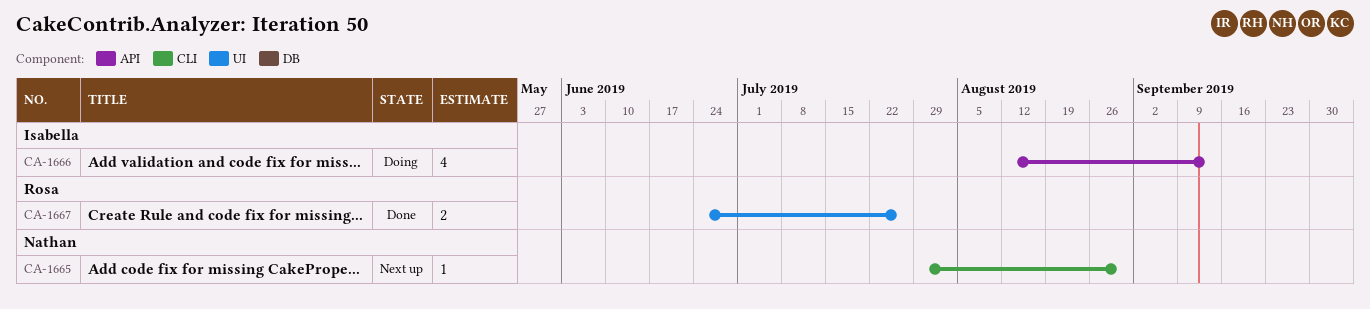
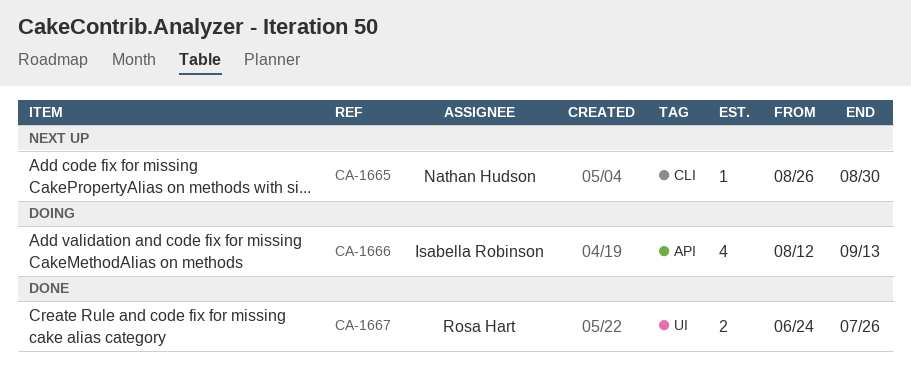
CA-1665, start: Jul 29 -> Aug 26

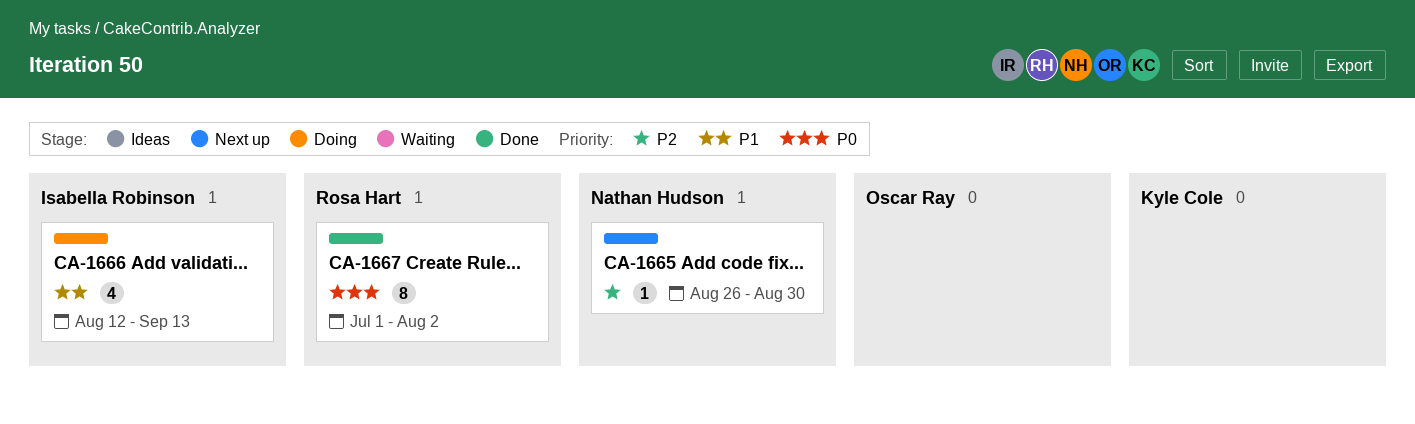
CA-1667, estimate: 2 -> 8
CA-1667, start: Jun 24 -> Jul 1
CA-1667, due: Jul 26 -> Aug 2

